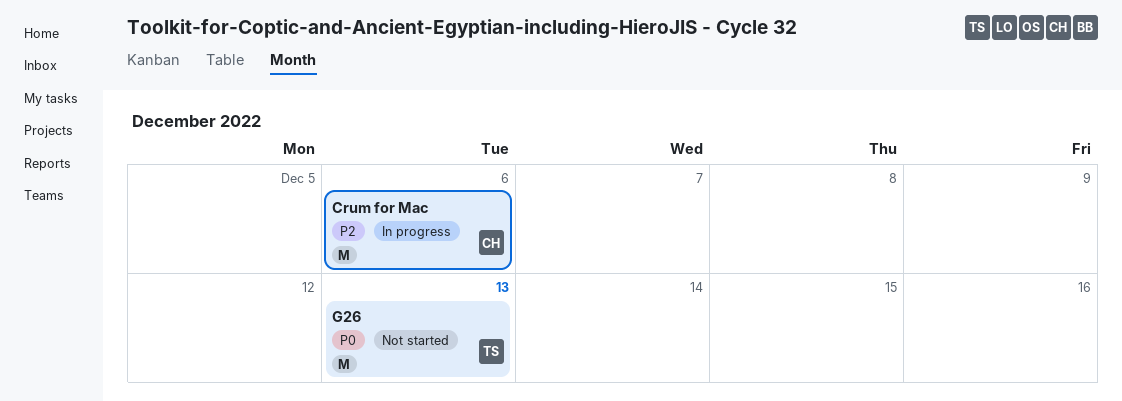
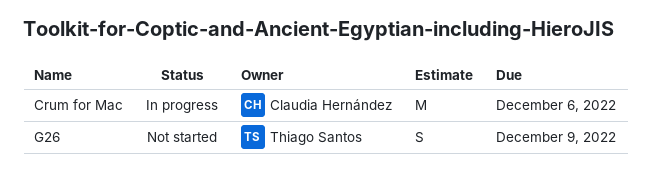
G26, estimate: M -> S
G26, due: Dec 13 -> Dec 9

